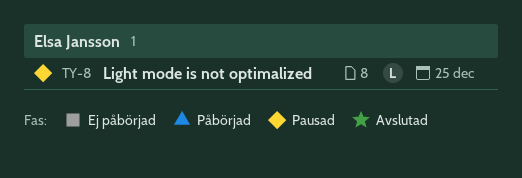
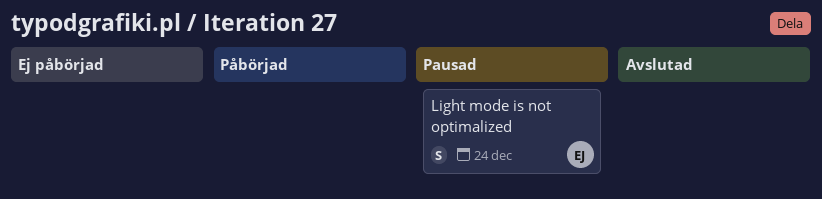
Light mode is not optimalized, estimate: L -> S
Light mode is not optimalized, due: Dec 25 -> Dec 24

